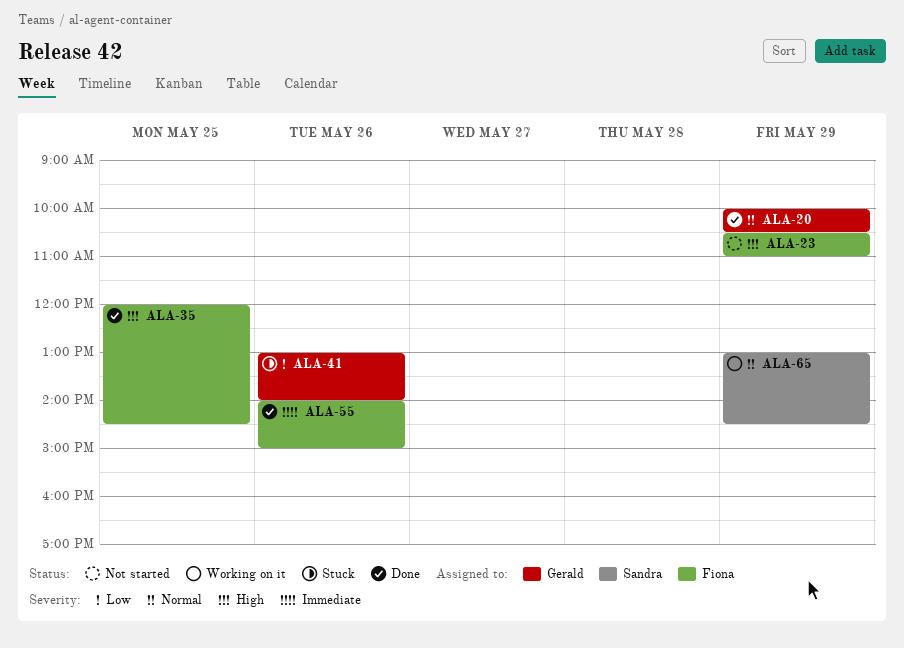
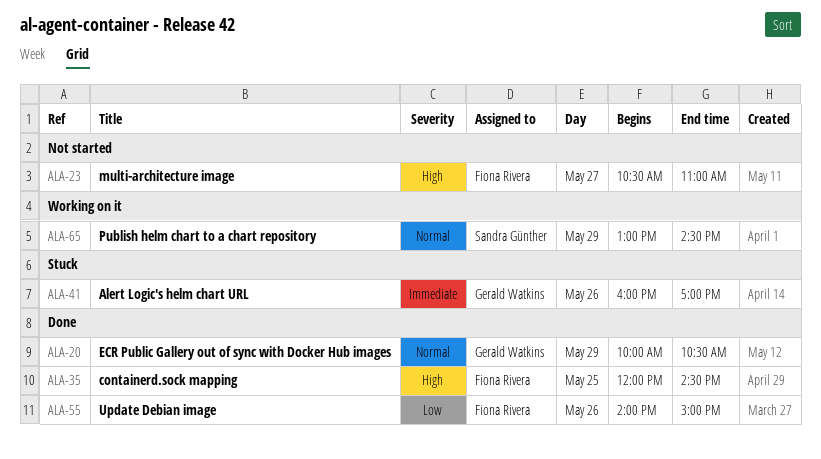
ALA-23, day: May 29 -> May 27
ALA-41, priority: Low -> Immediate
ALA-41, begins: 13:00 -> 16:00
ALA-41, ends: 14:00 -> 17:00
ALA-55, priority: Immediate -> Low

